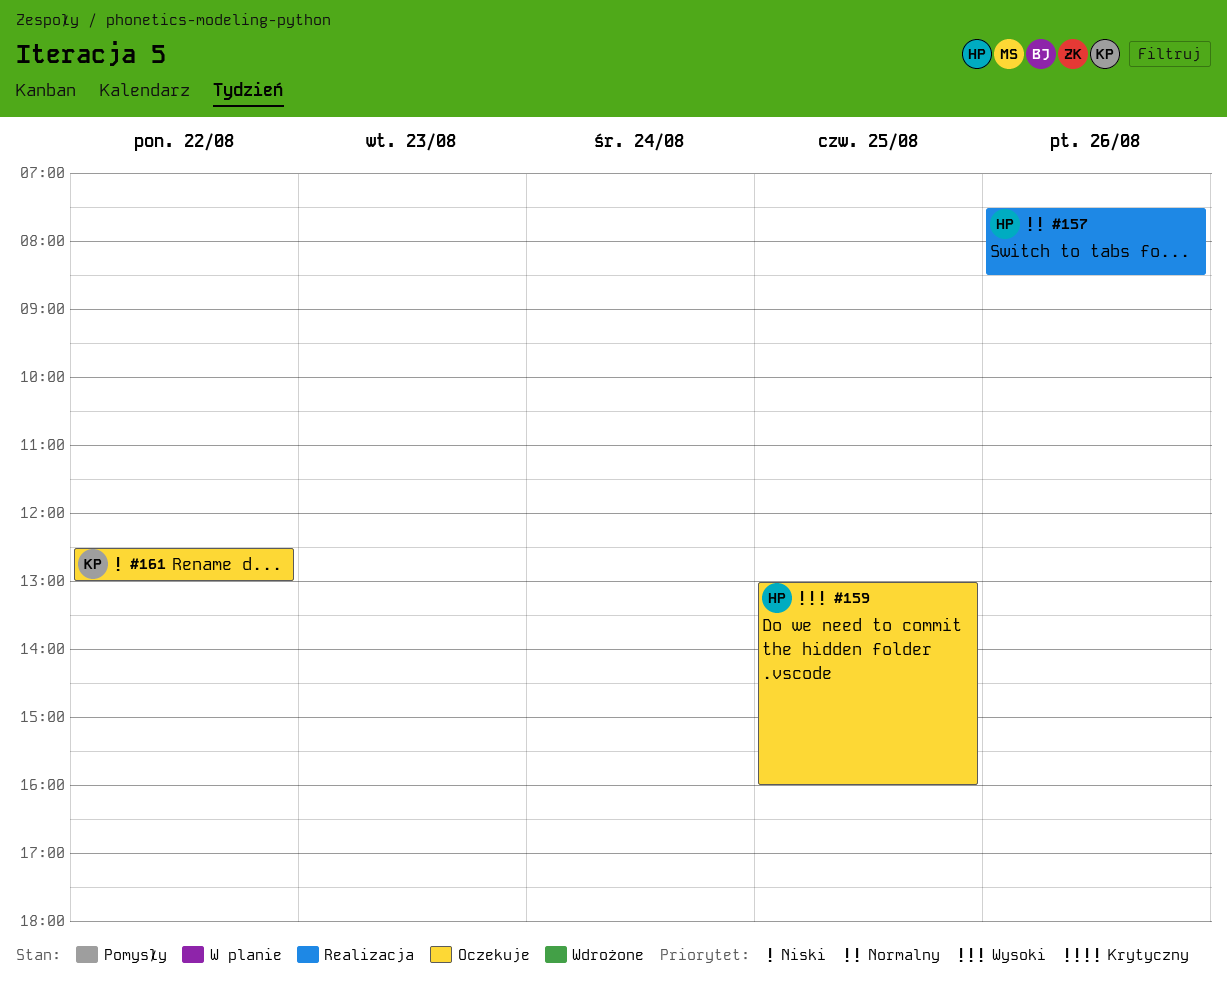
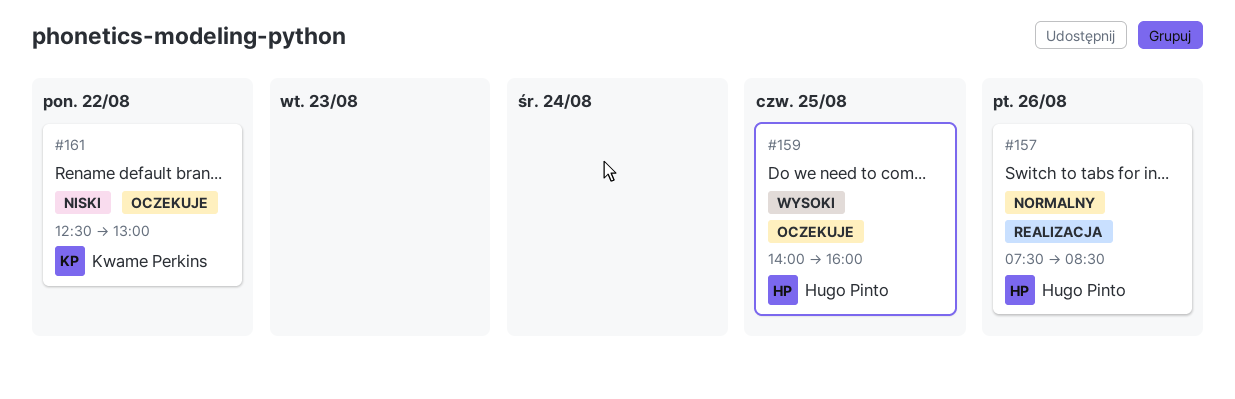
#159, begins: 13:00 -> 14:00

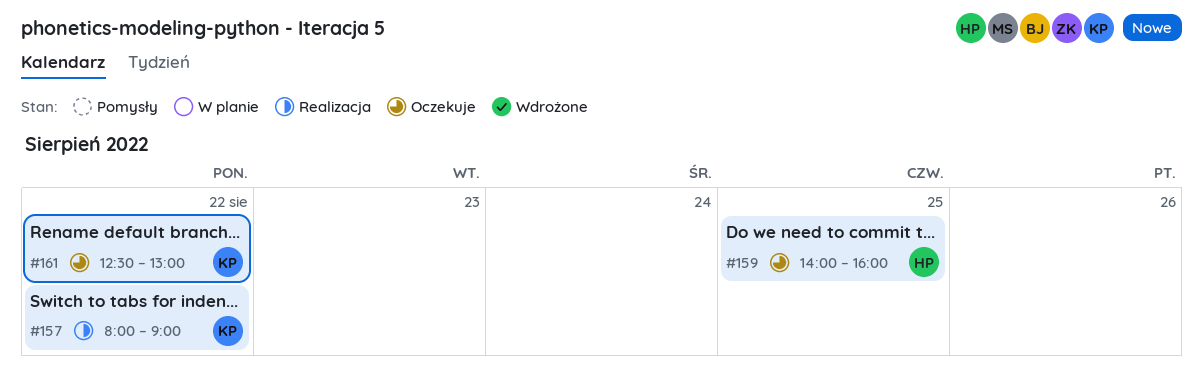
#157, owner: Hugo Pinto -> Kwame Perkins
#157, day: Aug 26 -> Aug 22
#157, begins: 07:30 -> 08:00
#157, ends: 08:30 -> 09:00

